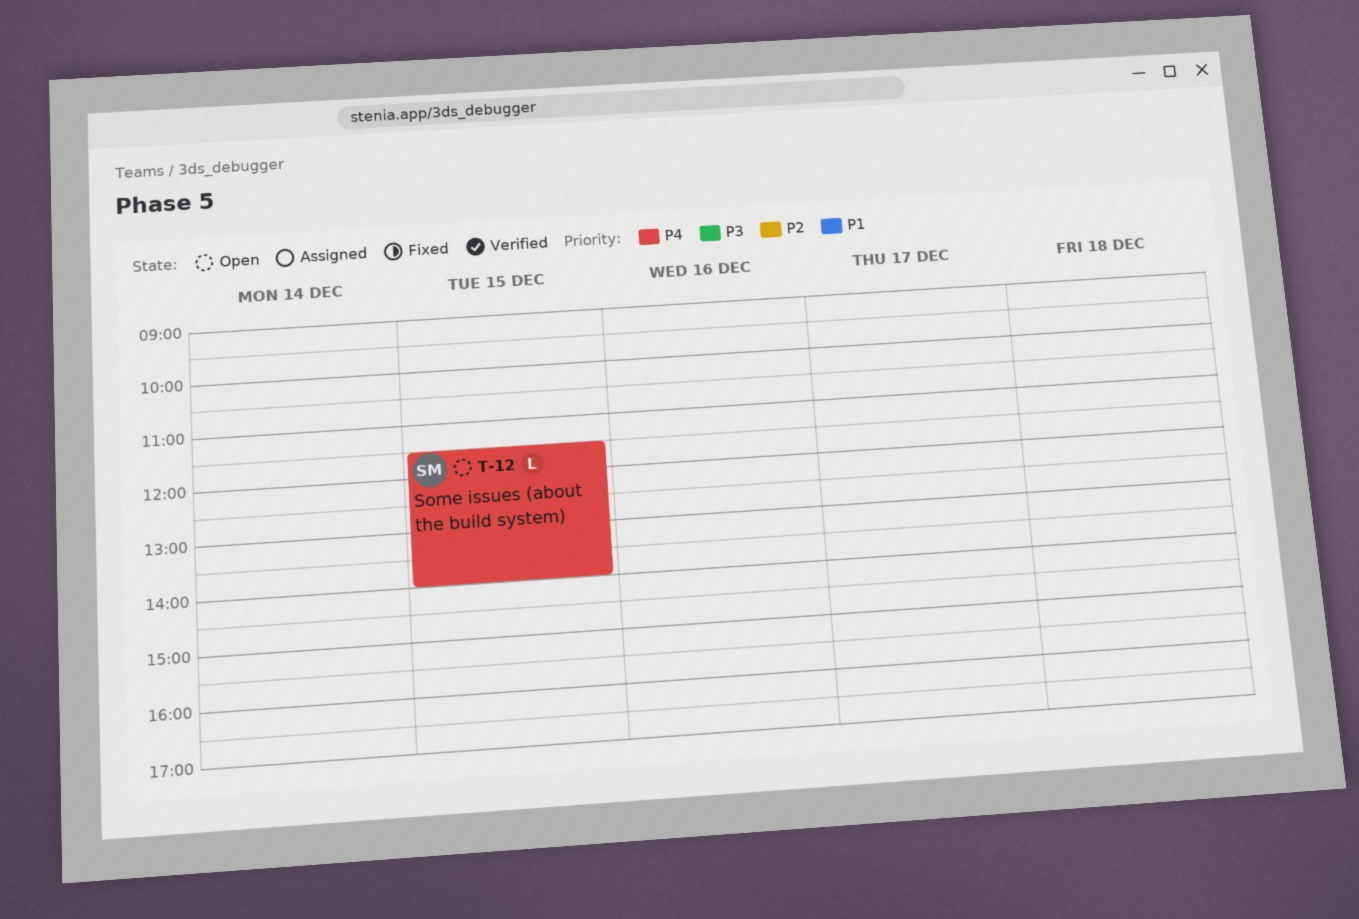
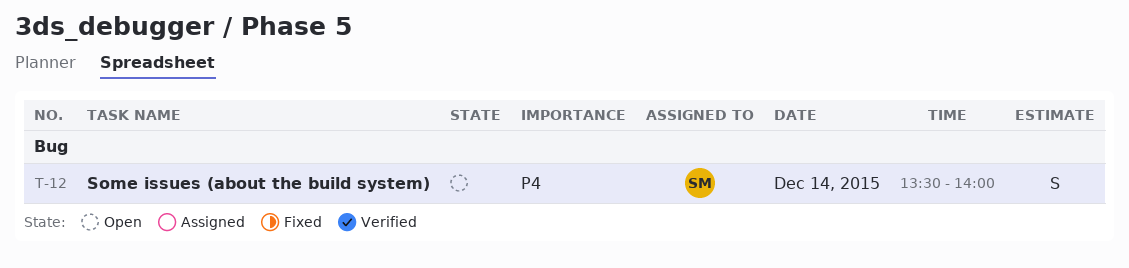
T-12, estimate: L -> S
T-12, day: Dec 15 -> Dec 14
T-12, begins: 11:30 -> 13:30

